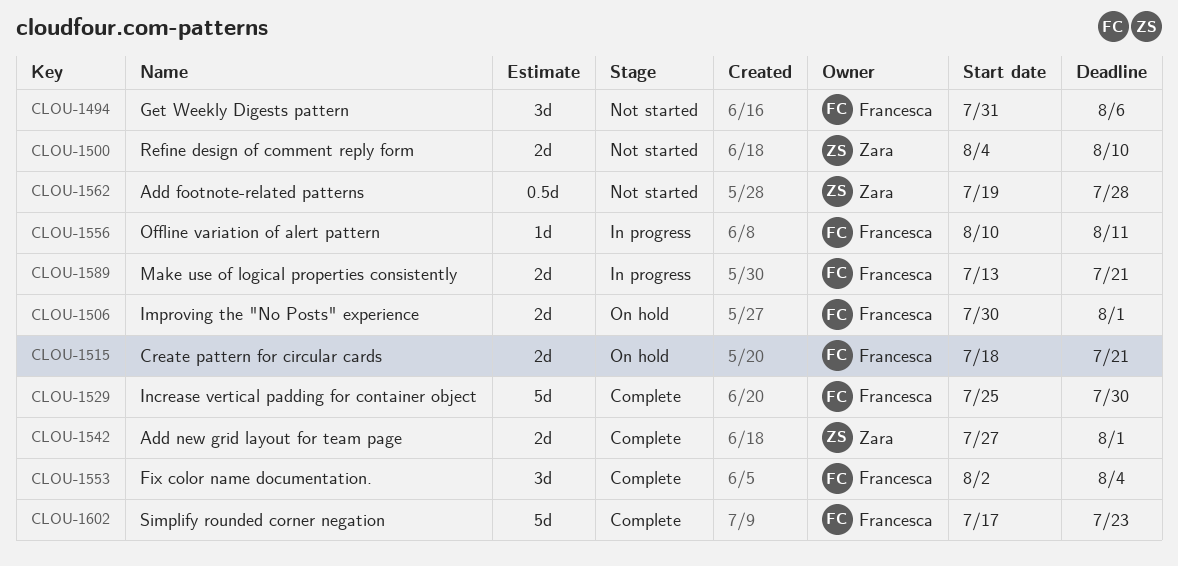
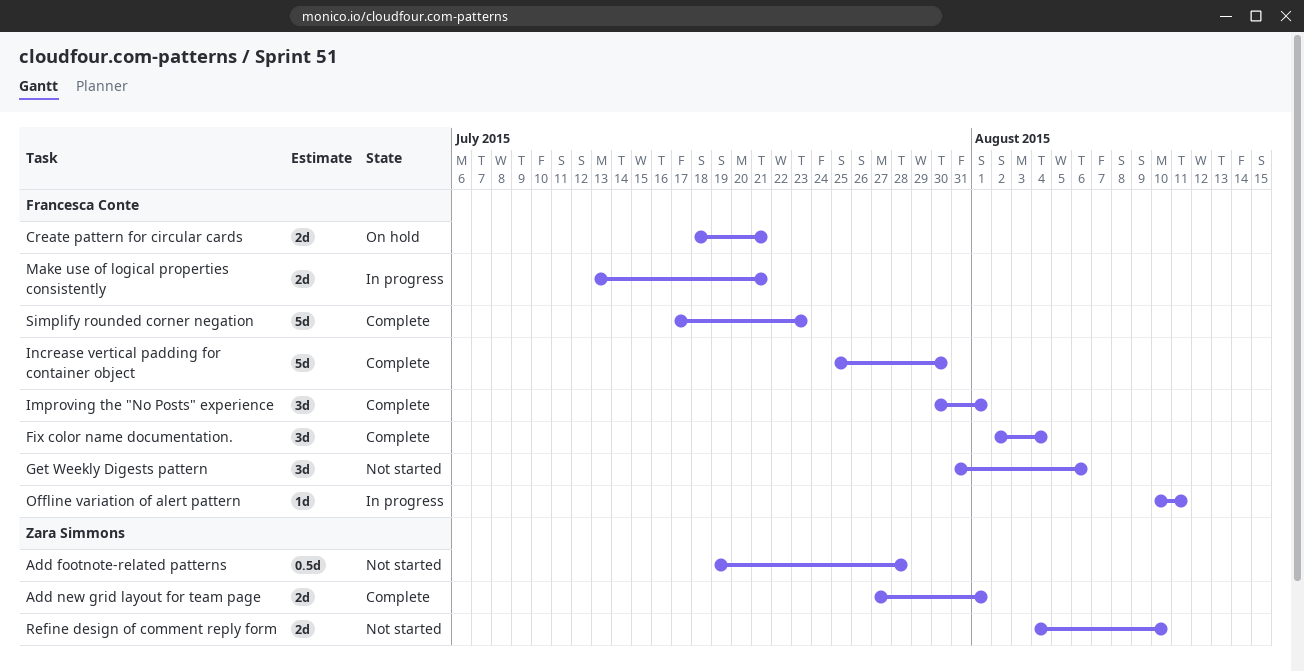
Improving the "No Posts" experience, status: On hold -> Complete
Improving the "No Posts" experience, estimate: 2d -> 3d

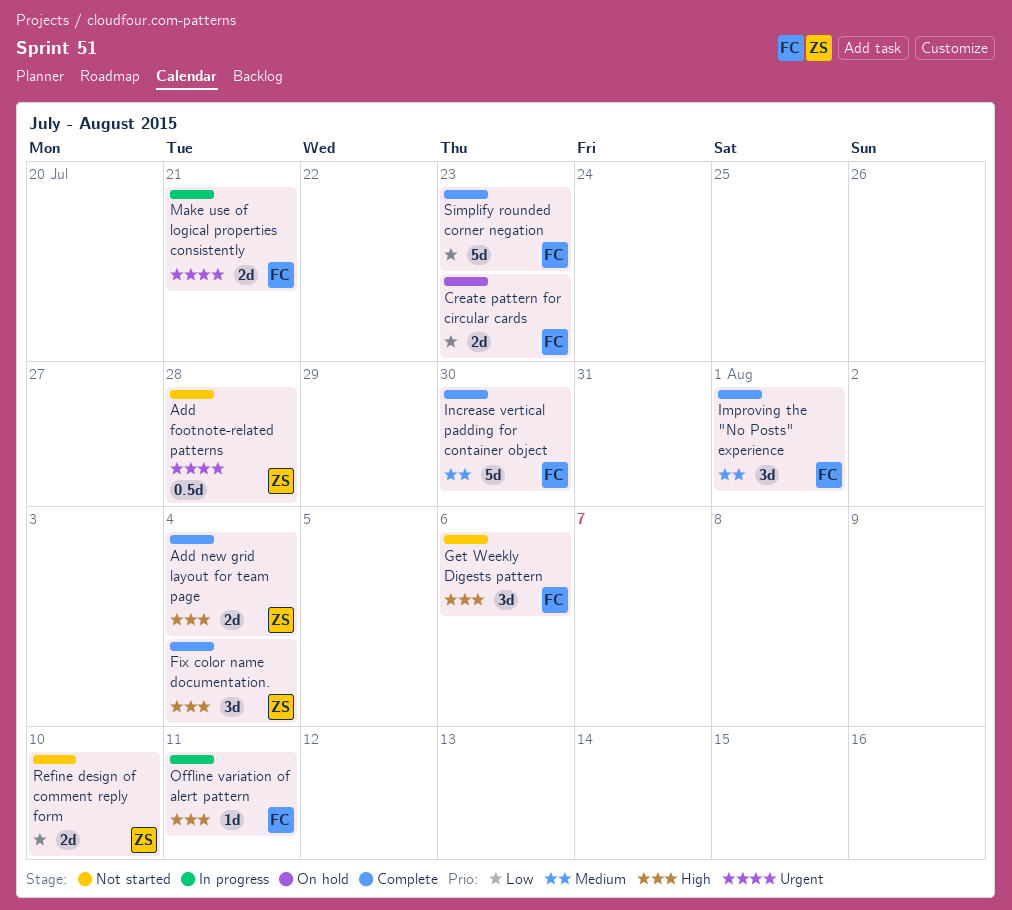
Add new grid layout for team page, due: Aug 1 -> Aug 4
Create pattern for circular cards, due: Jul 21 -> Jul 23
Fix color name documentation., owner: Francesca Conte -> Zara Simmons

